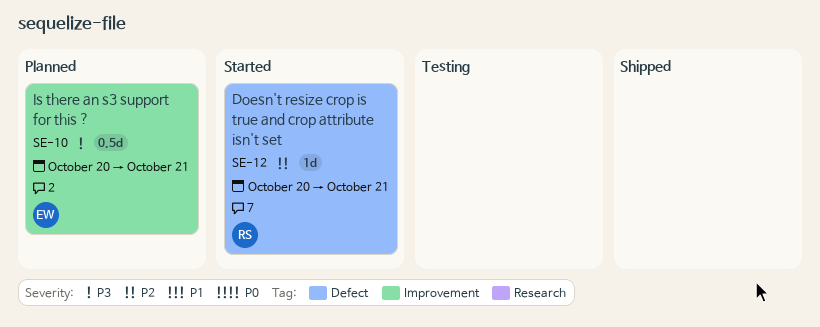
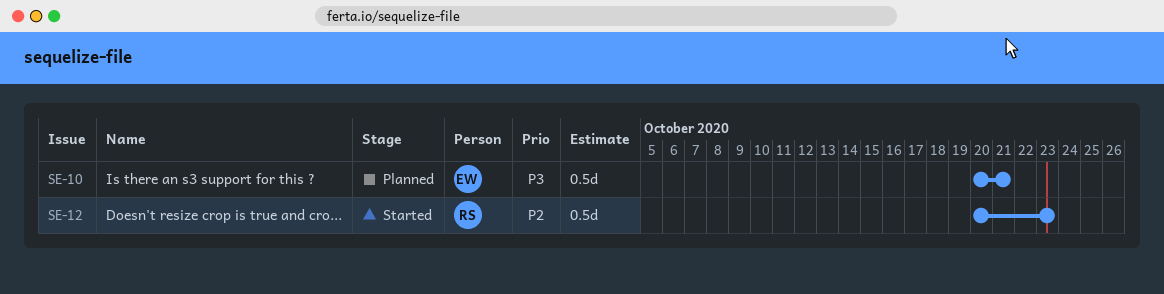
SE-12, estimate: 1d -> 0.5d
SE-12, due: Oct 21 -> Oct 23

